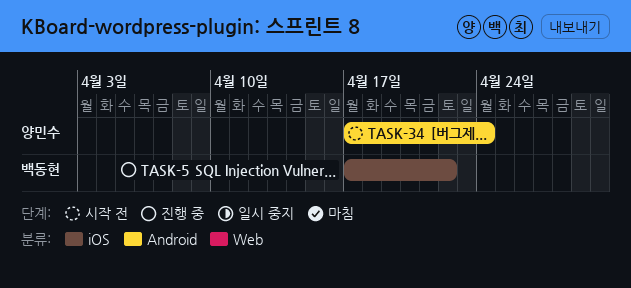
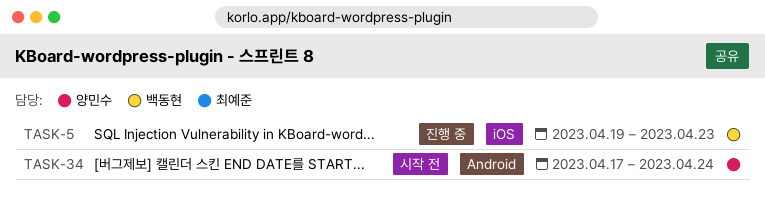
TASK-5, start: Apr 17 -> Apr 19
TASK-5, due: Apr 22 -> Apr 23

